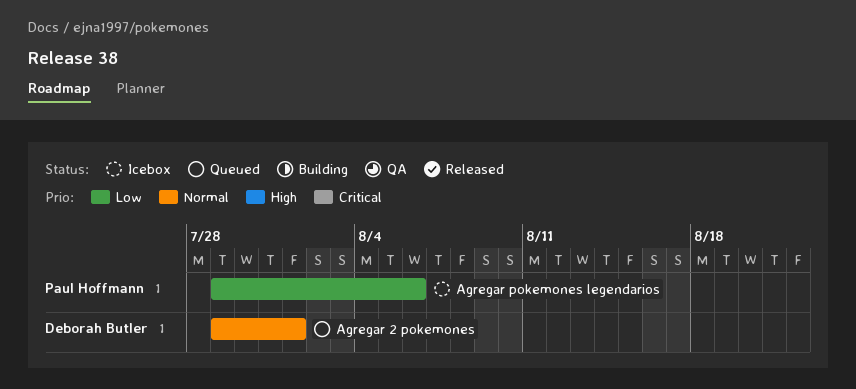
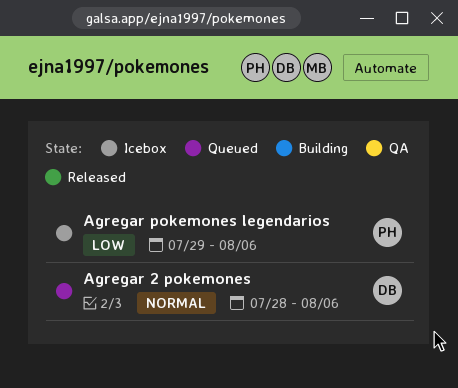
Agregar 2 pokemones, start: Jul 29 -> Jul 28
Agregar 2 pokemones, due: Aug 1 -> Aug 6

